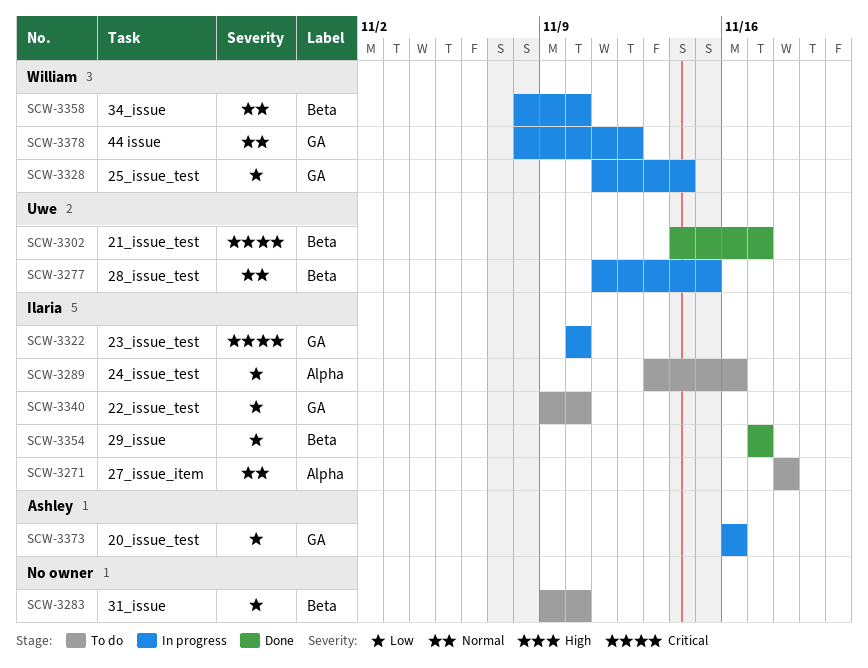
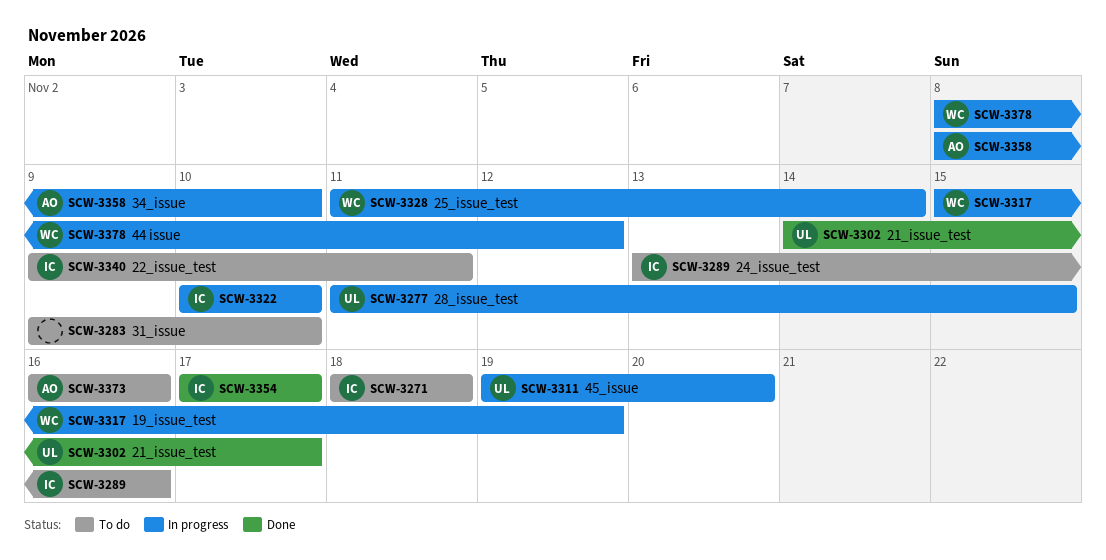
SCW-3311: none -> present
SCW-3317: none -> present
SCW-3340, due: Nov 10 -> Nov 11
SCW-3358, owner: William -> Ashley
SCW-3373, status: In progress -> To do

